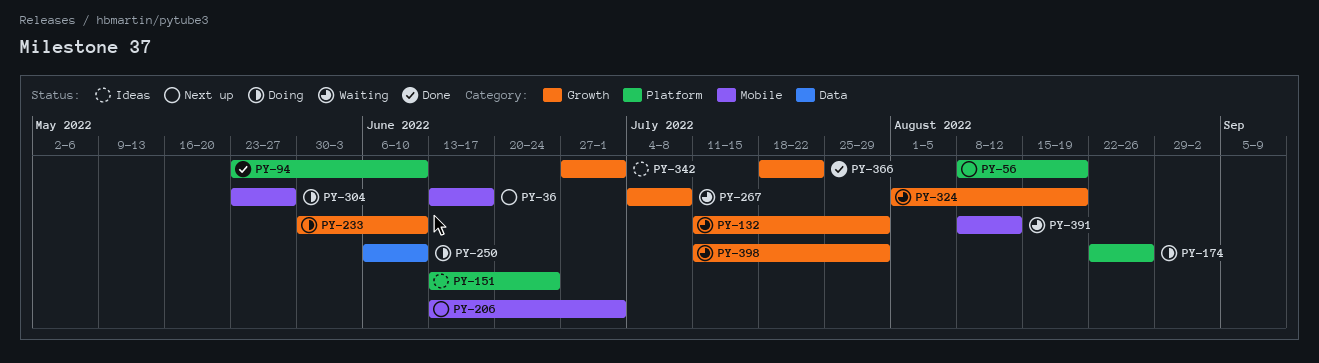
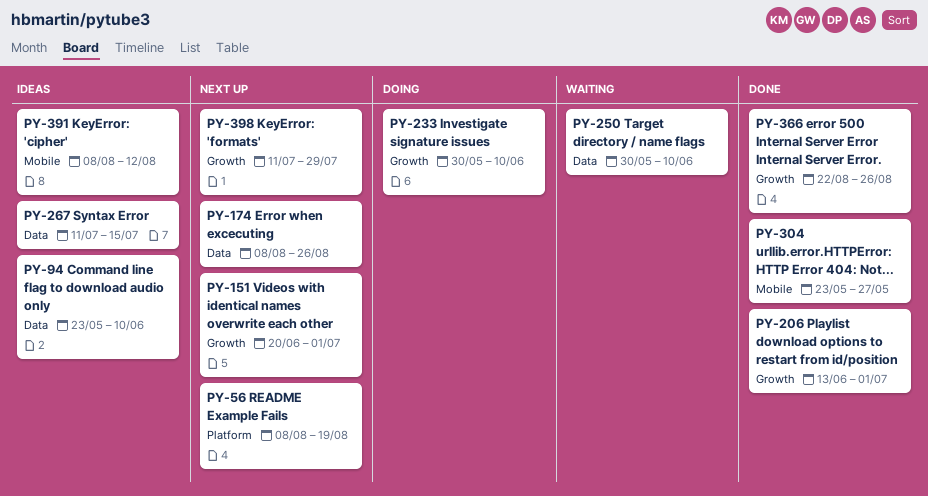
PY-36: present -> none
PY-94, status: Done -> Ideas
PY-94, label: Platform -> Data
PY-132: present -> none
PY-151, status: Ideas -> Next up
PY-151, label: Platform -> Growth
PY-151, start: Jun 13 -> Jun 20
PY-151, due: Jun 24 -> Jul 1
PY-174, status: Doing -> Next up
PY-174, label: Platform -> Data
PY-174, start: Aug 22 -> Aug 8
PY-206, status: Next up -> Done
PY-206, label: Mobile -> Growth
PY-250, status: Doing -> Waiting
PY-250, start: Jun 6 -> May 30
PY-267, status: Waiting -> Ideas
PY-267, label: Growth -> Data
PY-267, start: Jul 4 -> Jul 11
PY-267, due: Jul 8 -> Jul 15
PY-304, status: Doing -> Done
PY-324: present -> none
PY-342: present -> none
PY-366, start: Jul 18 -> Aug 22
PY-366, due: Jul 22 -> Aug 26
PY-391, status: Waiting -> Ideas
PY-398, status: Waiting -> Next up

